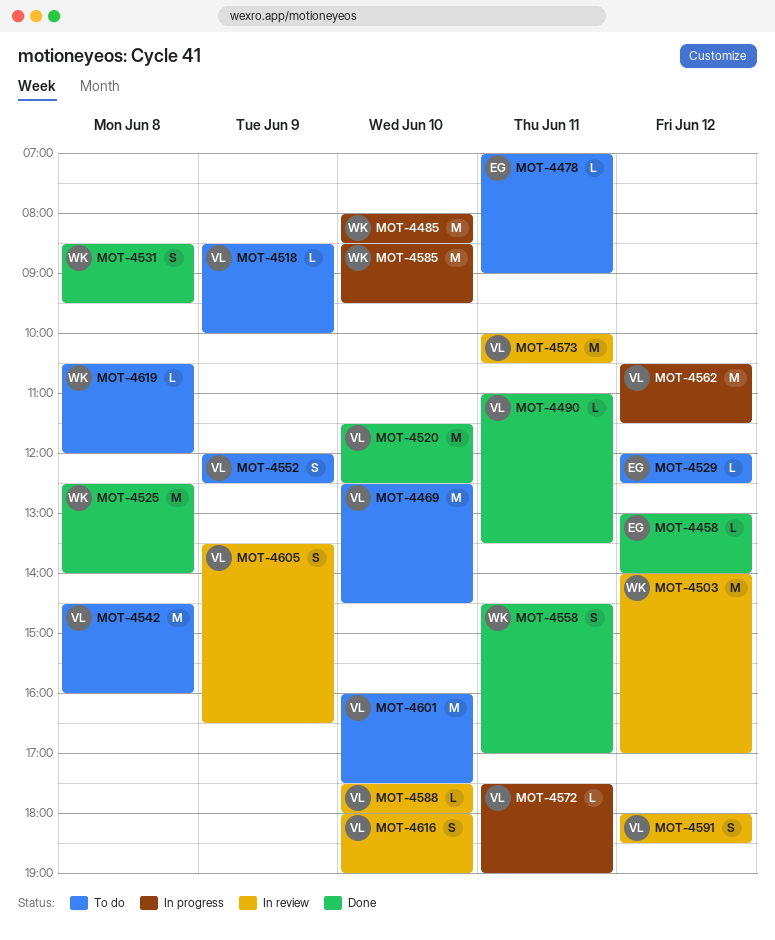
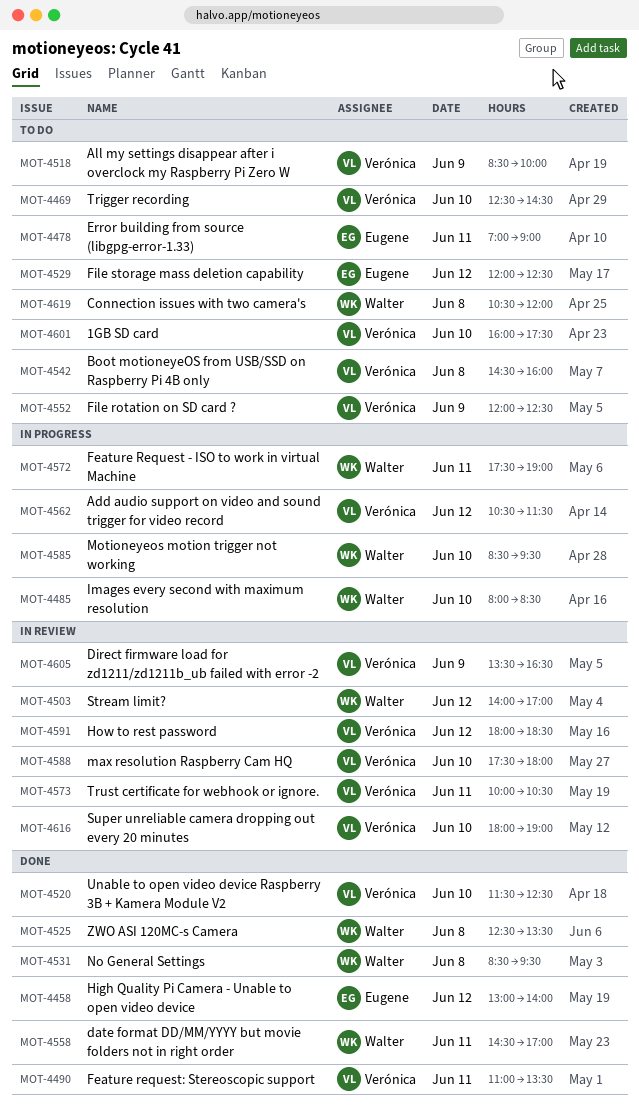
MOT-4525, ends: 14:00 -> 13:30
MOT-4572, owner: Verónica -> Walter

